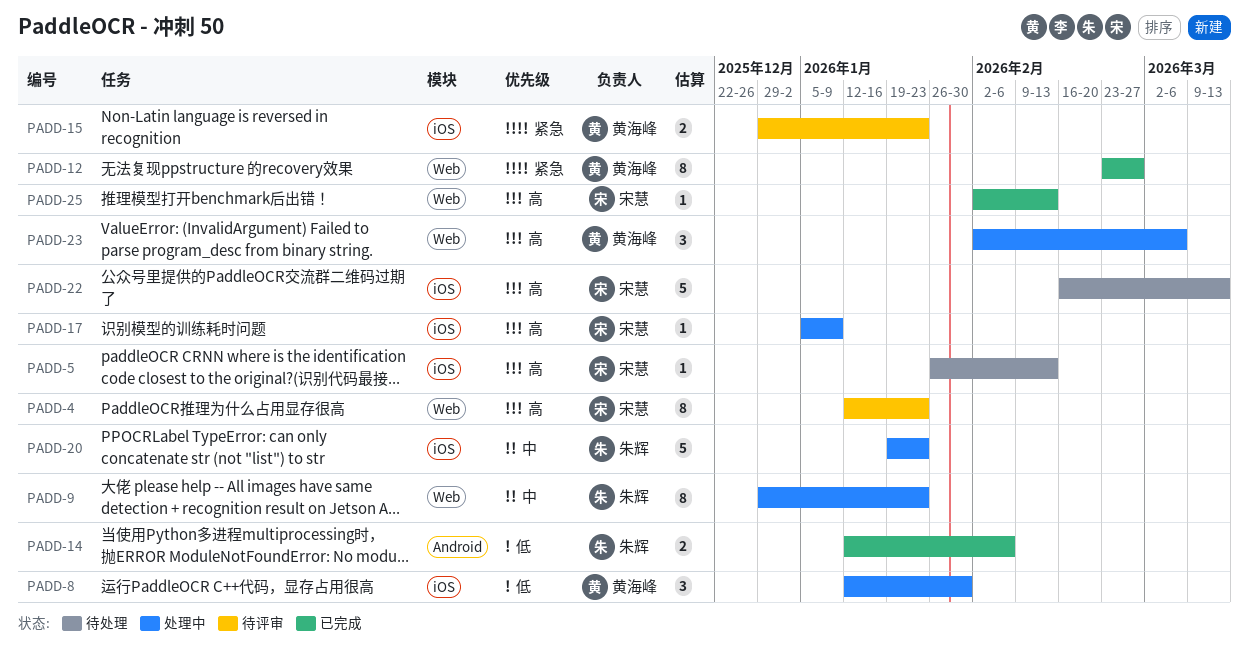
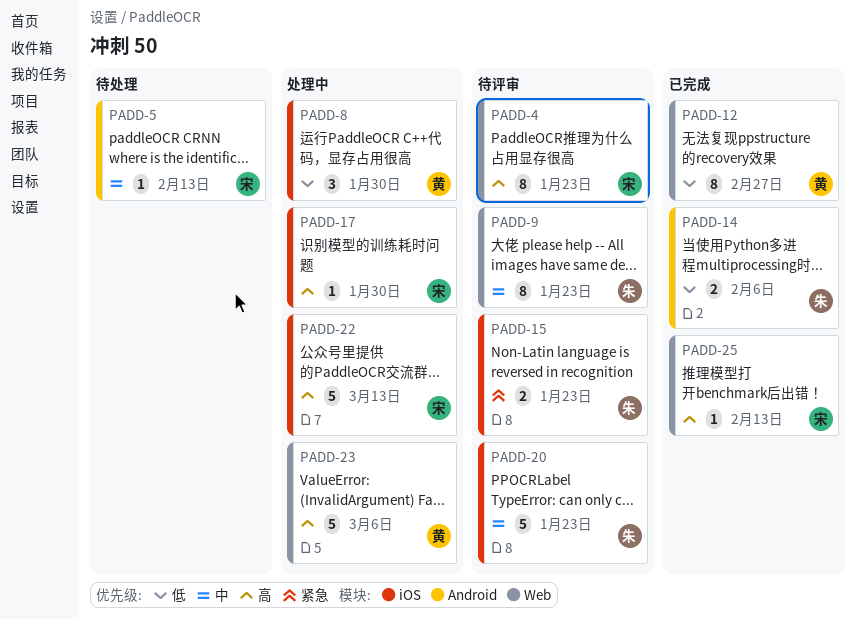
PADD-5, priority: 高 -> 中
PADD-5, label: iOS -> Android
PADD-9, status: 处理中 -> 待评审
PADD-12, priority: 紧急 -> 低
PADD-15, owner: 黄海峰 -> 朱辉
PADD-17, due: Jan 9 -> Jan 30
PADD-20, status: 处理中 -> 待评审
PADD-22, status: 待处理 -> 处理中
PADD-23, estimate: 3 -> 5

